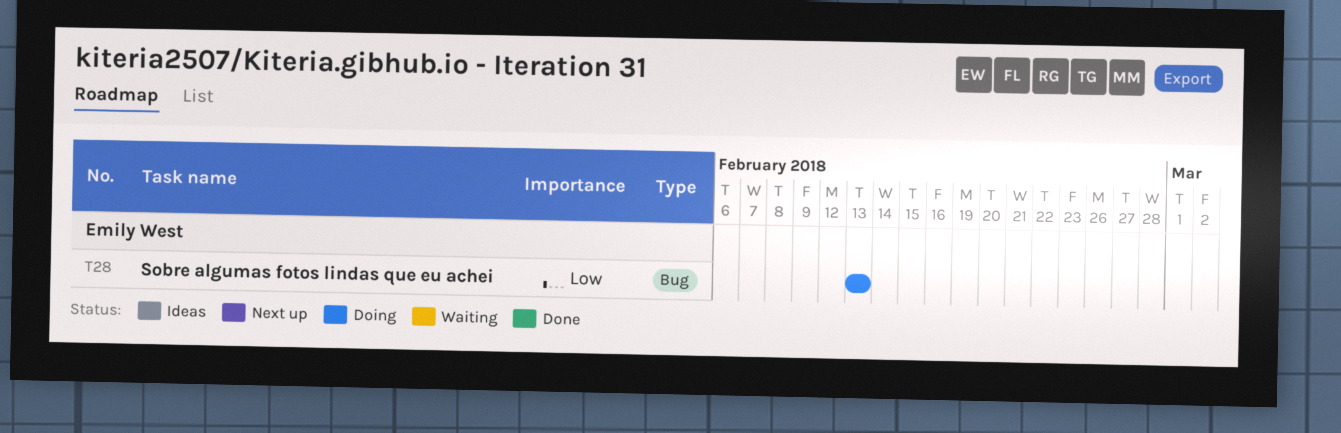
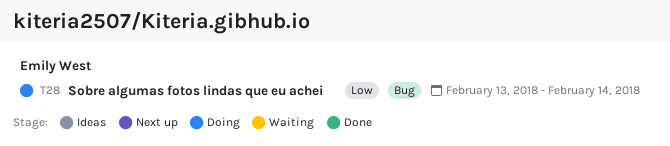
T28, due: Feb 13 -> Feb 14

